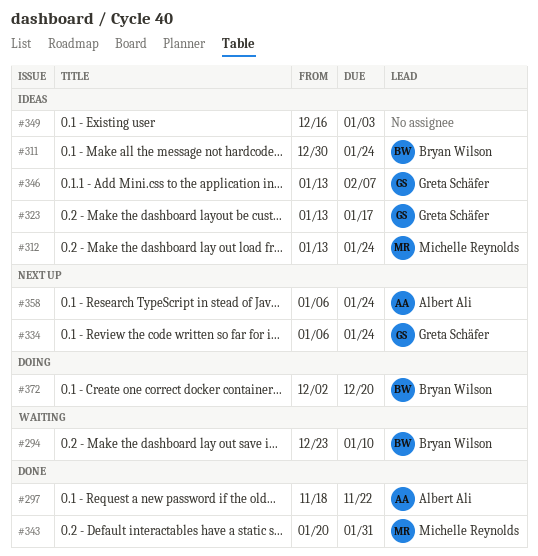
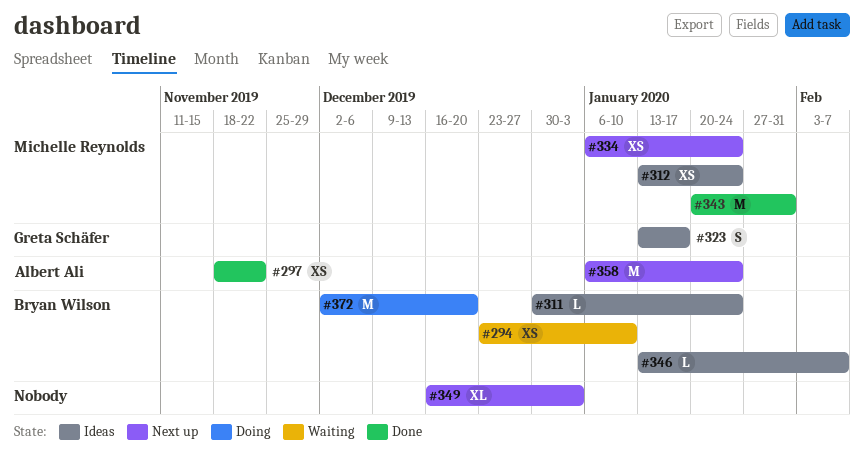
#334, owner: Greta Schäfer -> Michelle Reynolds
#346, owner: Greta Schäfer -> Bryan Wilson
#349, status: Ideas -> Next up

